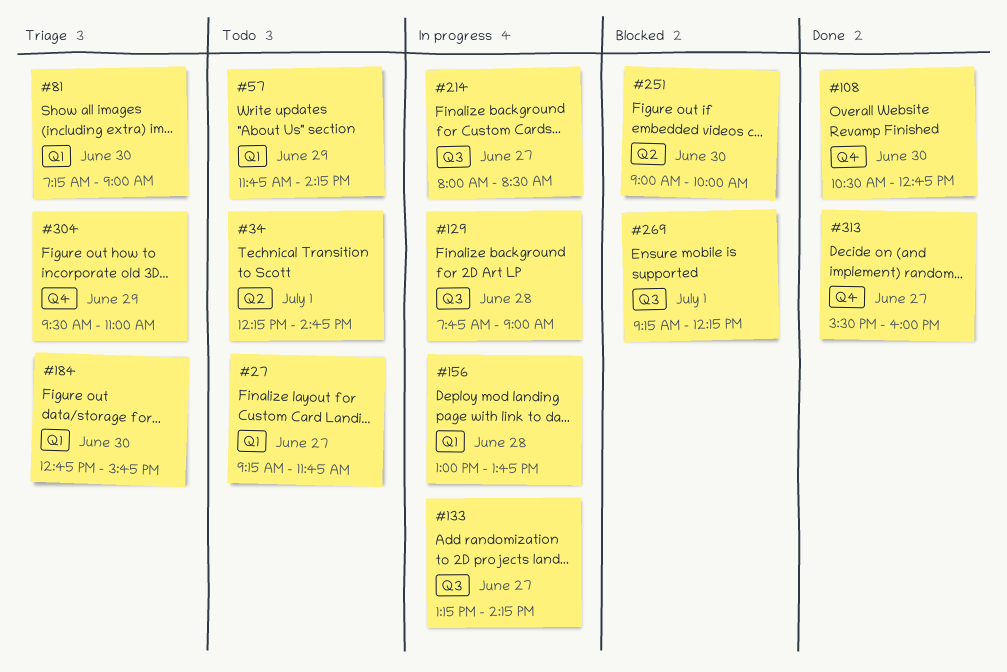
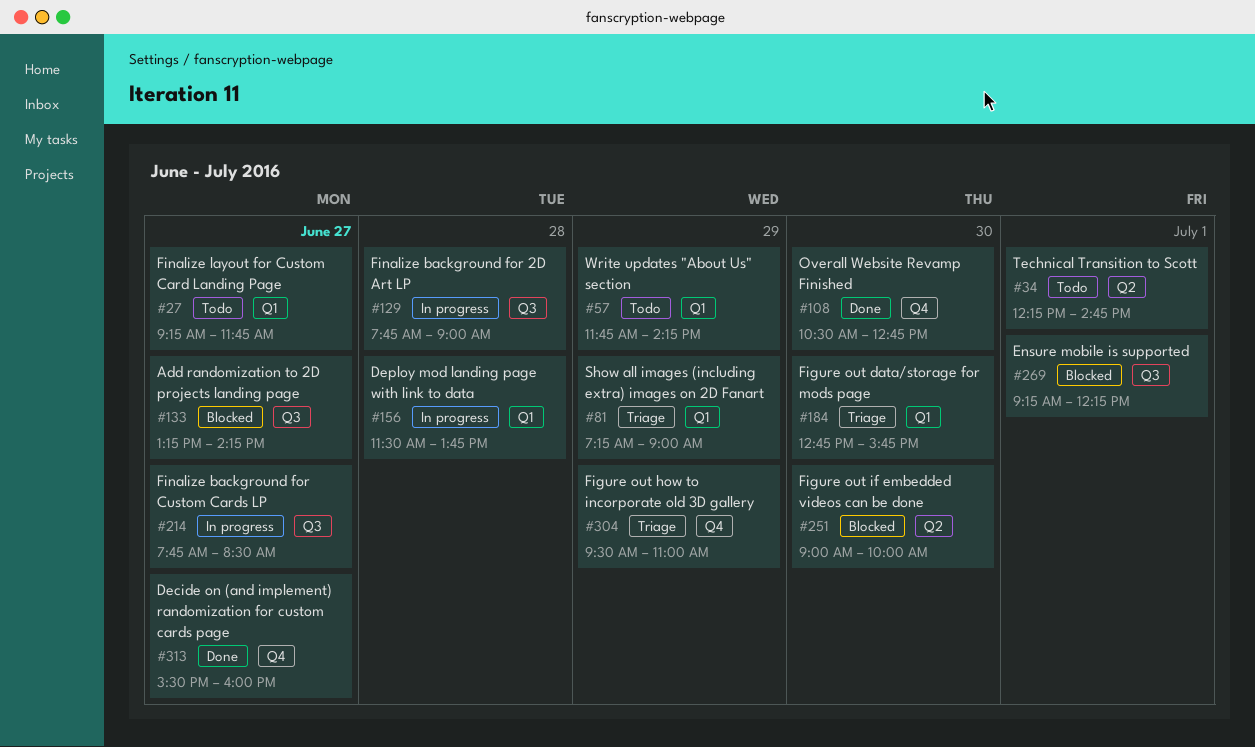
#81, day: Jun 30 -> Jun 29
#133, status: In progress -> Blocked
#156, begins: 13:00 -> 11:30
#214, begins: 08:00 -> 07:45

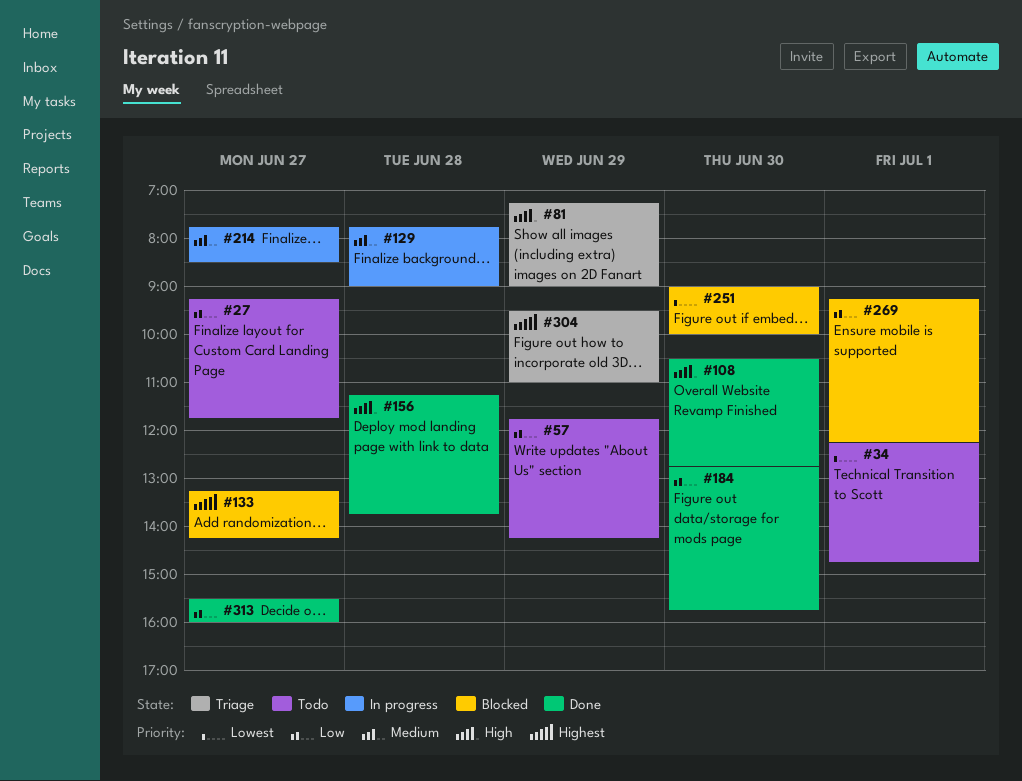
#156, status: In progress -> Done
#156, begins: 11:30 -> 11:15
#184, status: Triage -> Done

